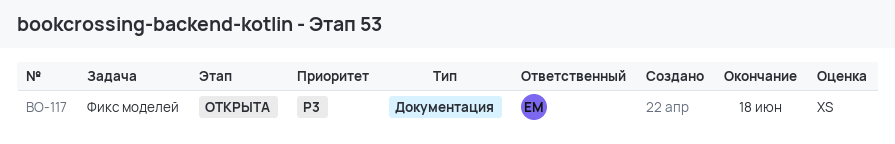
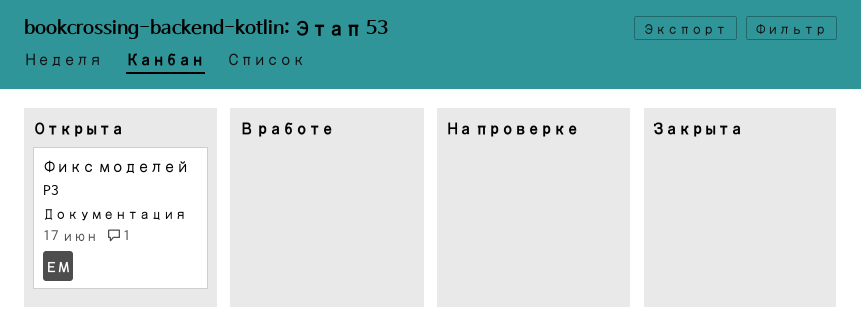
Фикс моделей, due: Jun 18 -> Jun 17

